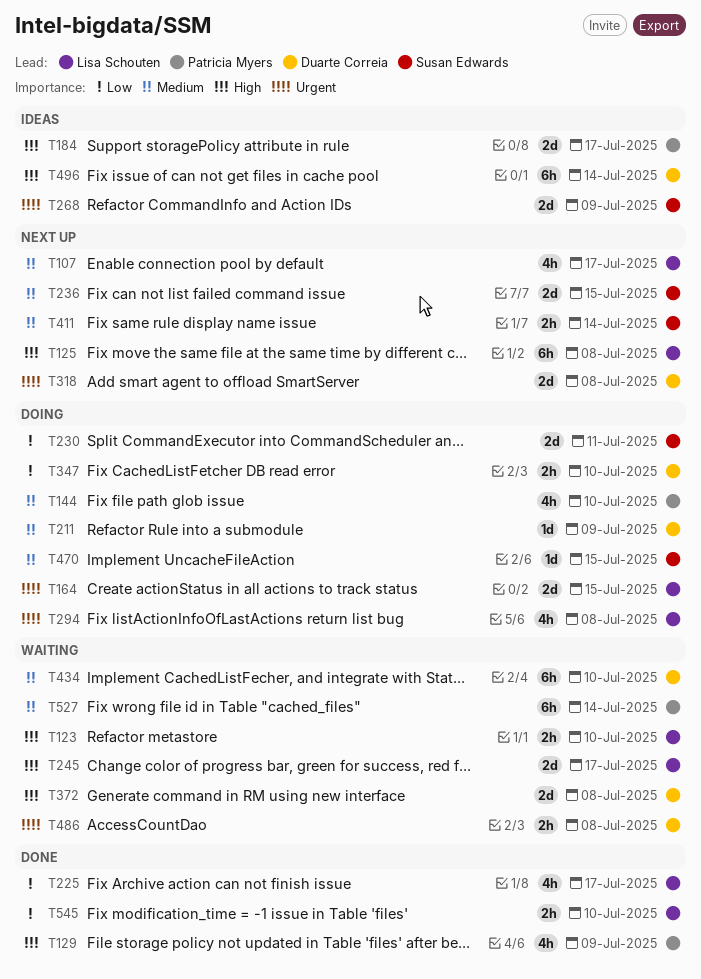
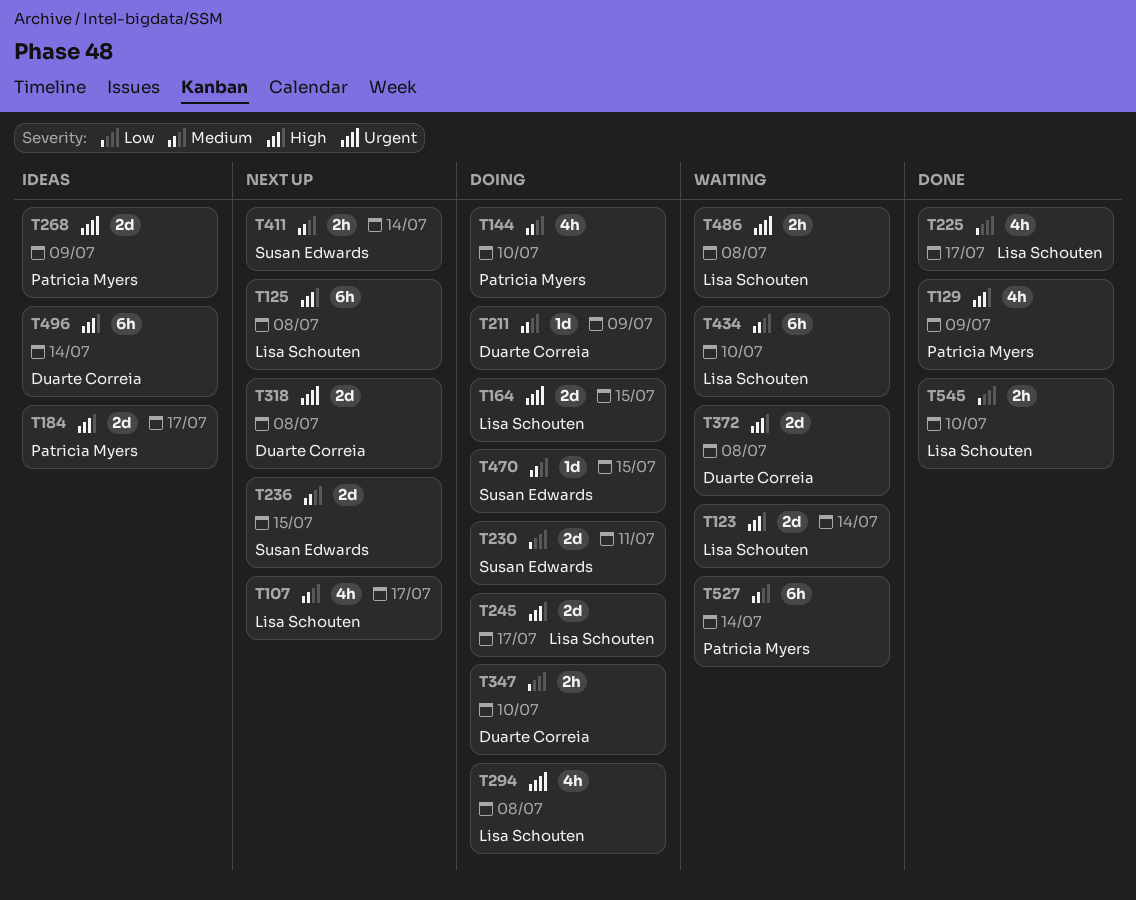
T123, estimate: 2h -> 2d
T123, due: Jul 10 -> Jul 14
T245, status: Waiting -> Doing
T268, owner: Susan Edwards -> Patricia Myers
T434, owner: Duarte Correia -> Lisa Schouten
T486, owner: Duarte Correia -> Lisa Schouten

